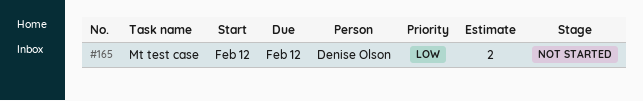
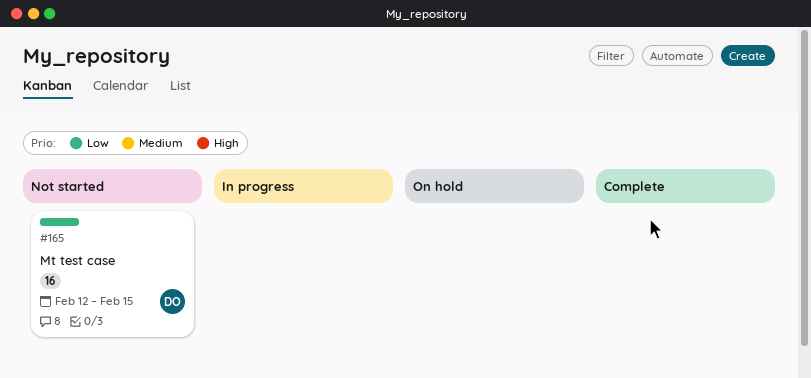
#165, estimate: 2 -> 16
#165, due: Feb 12 -> Feb 15

